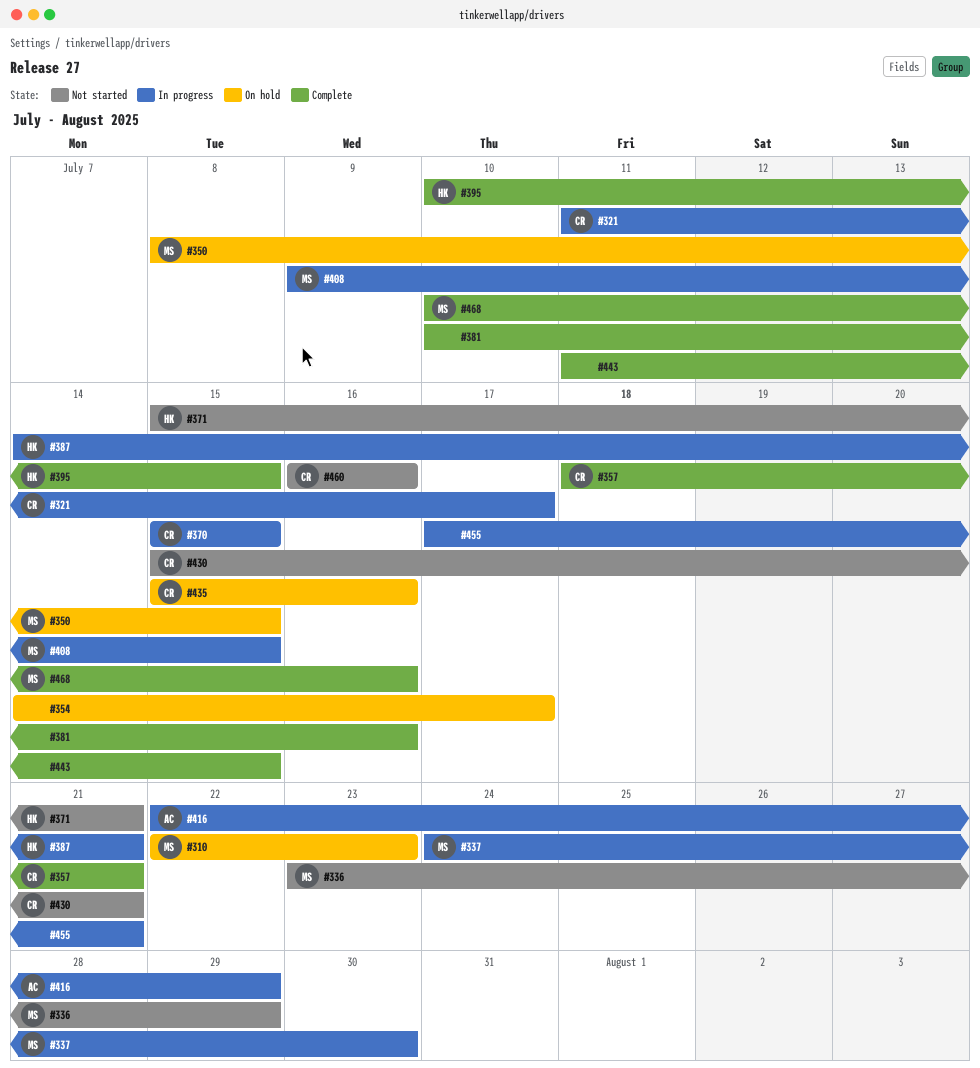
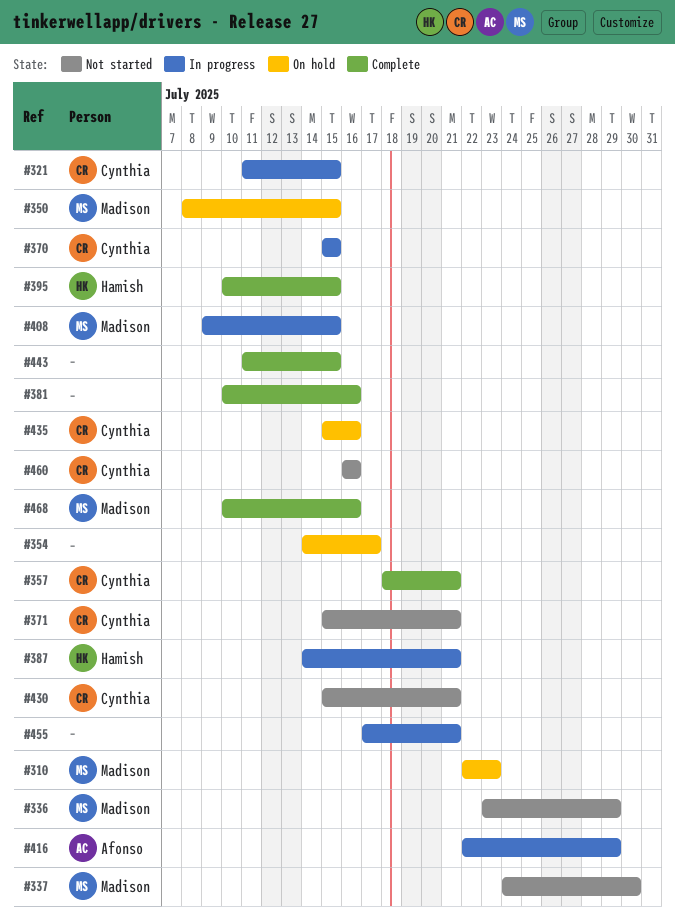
#321, due: Jul 17 -> Jul 15
#337, status: In progress -> Not started
#371, owner: Hamish -> Cynthia

